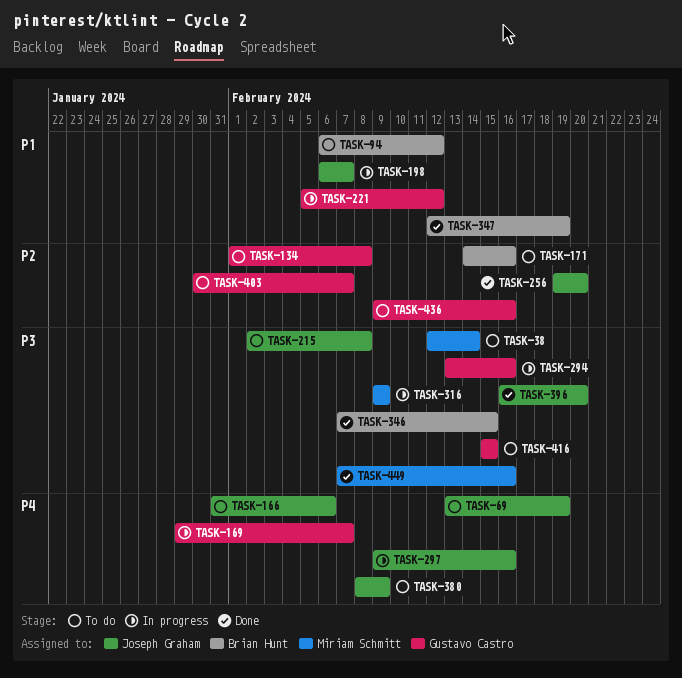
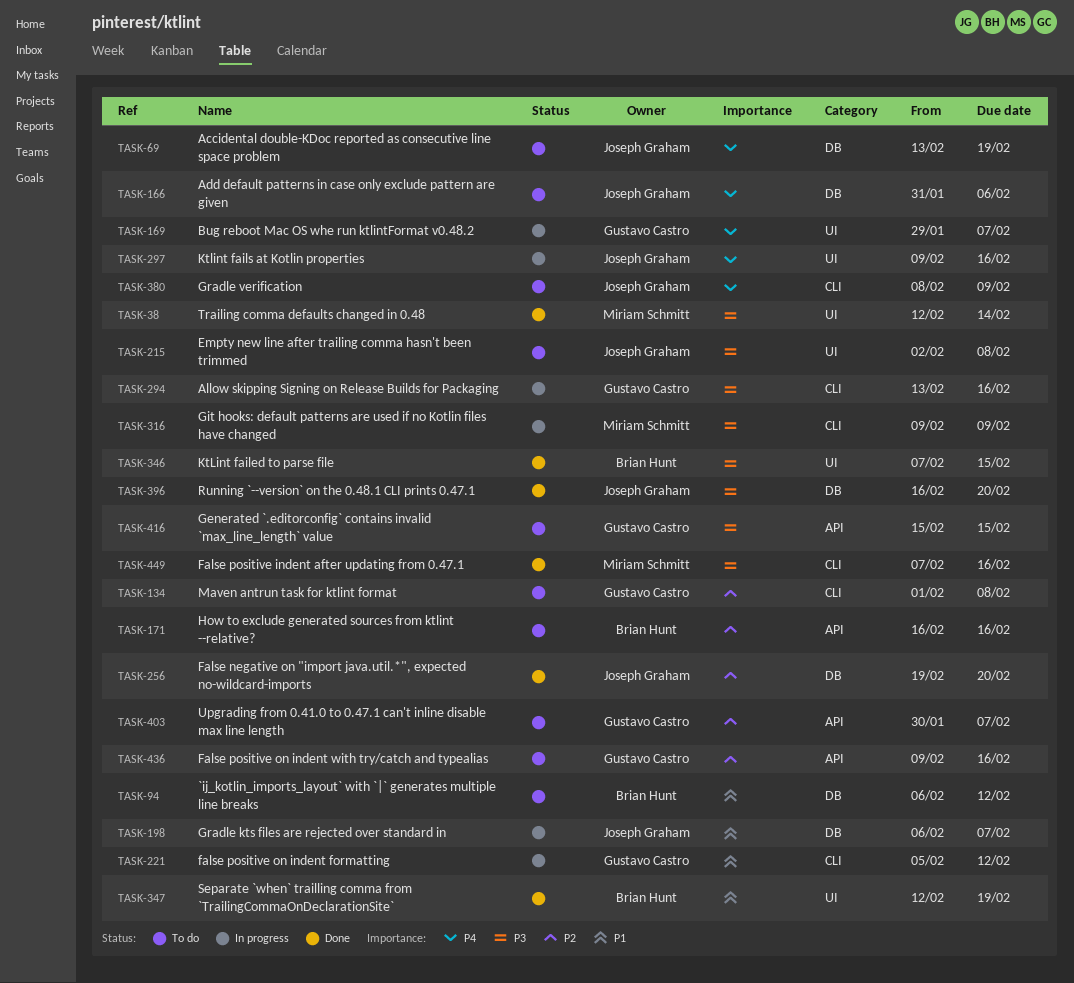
TASK-38, status: To do -> Done
TASK-171, start: Feb 14 -> Feb 16

